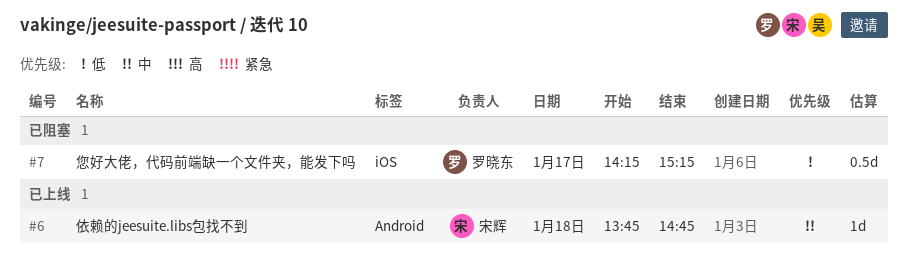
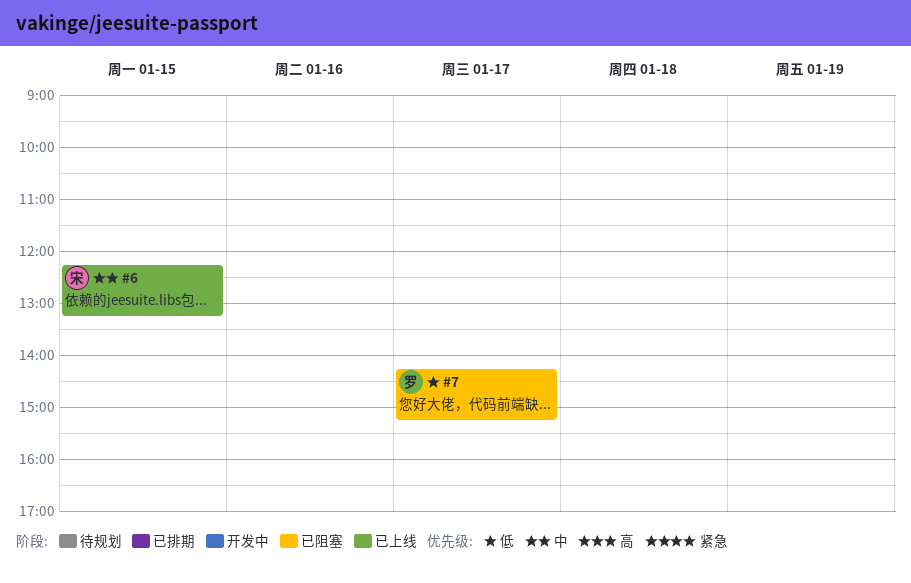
#6, day: Jan 18 -> Jan 15
#6, begins: 13:45 -> 12:15
#6, ends: 14:45 -> 13:15

